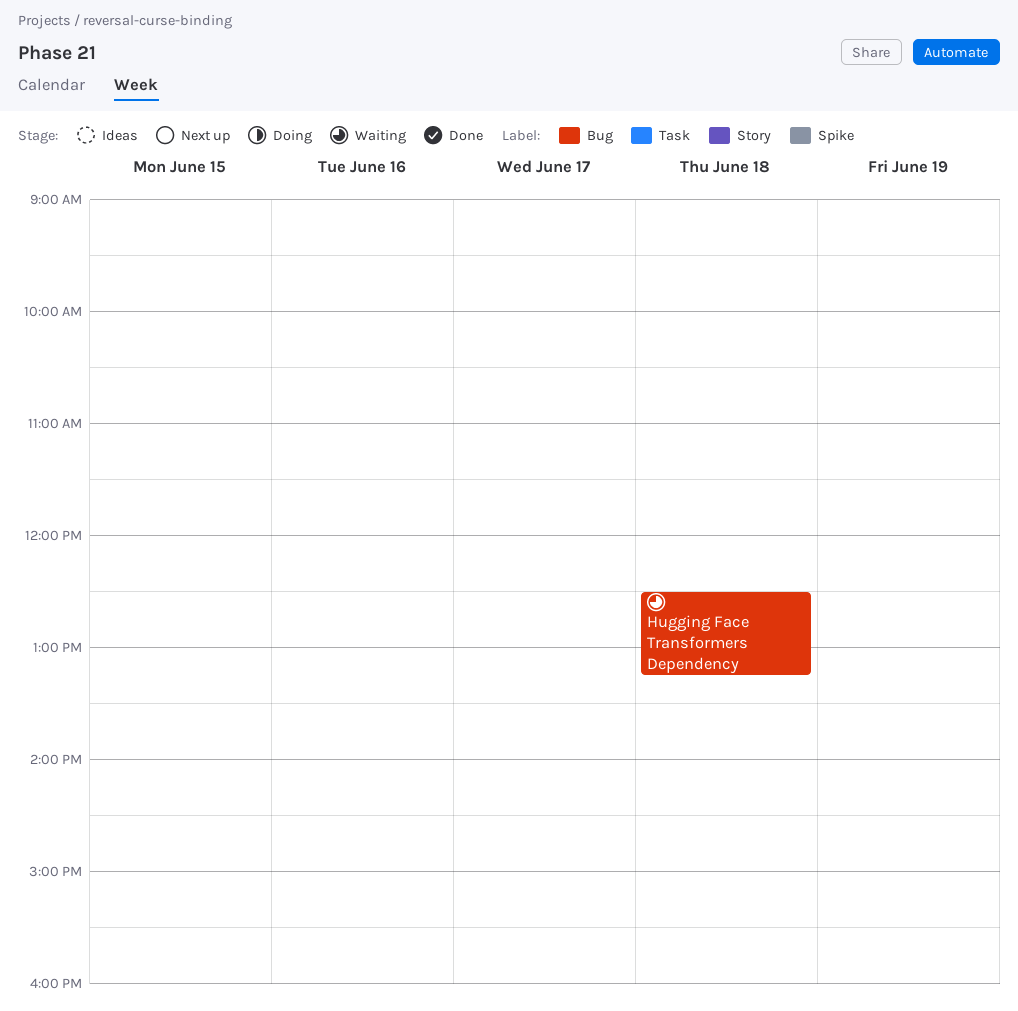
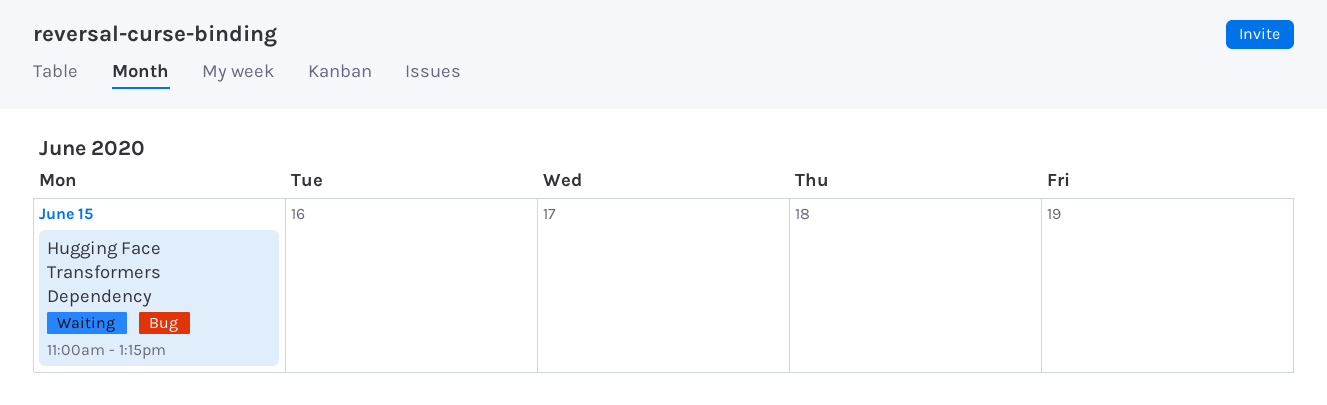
Hugging Face Transformers Dependency, day: Jun 18 -> Jun 15
Hugging Face Transformers Dependency, begins: 12:30 -> 11:00

